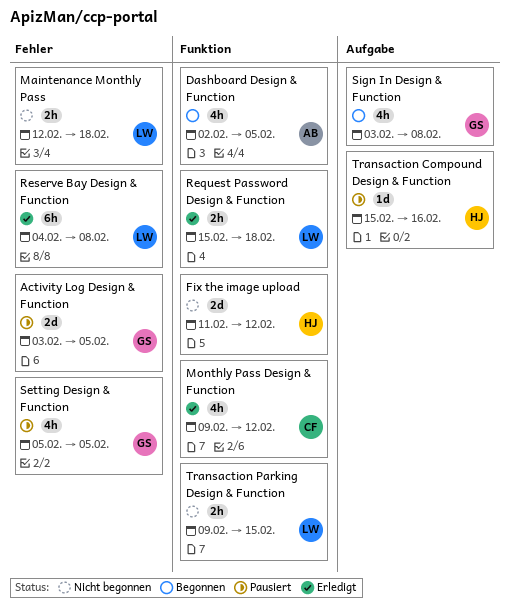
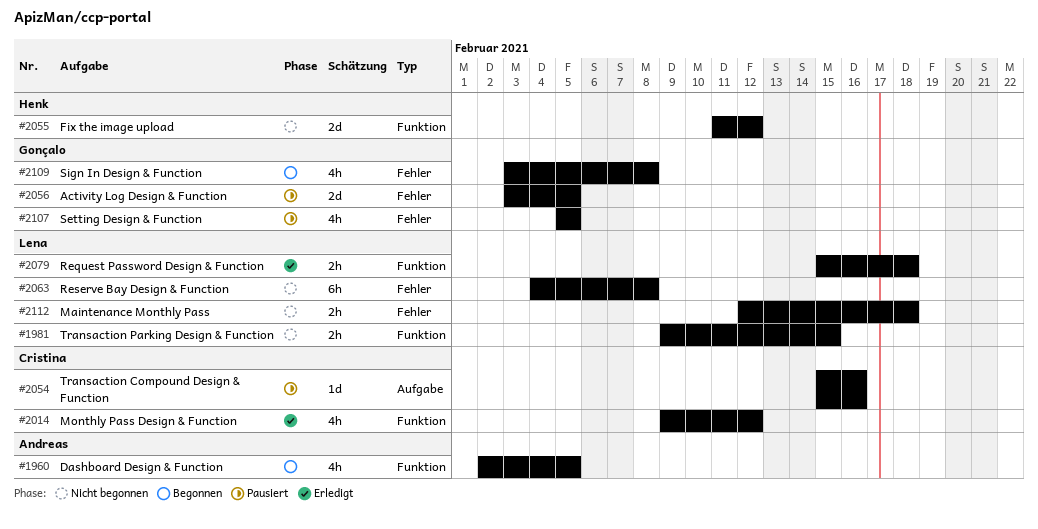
Reserve Bay Design & Function, status: Erledigt -> Nicht begonnen
Sign In Design & Function, label: Aufgabe -> Fehler
Transaction Compound Design & Function, owner: Henk -> Cristina

